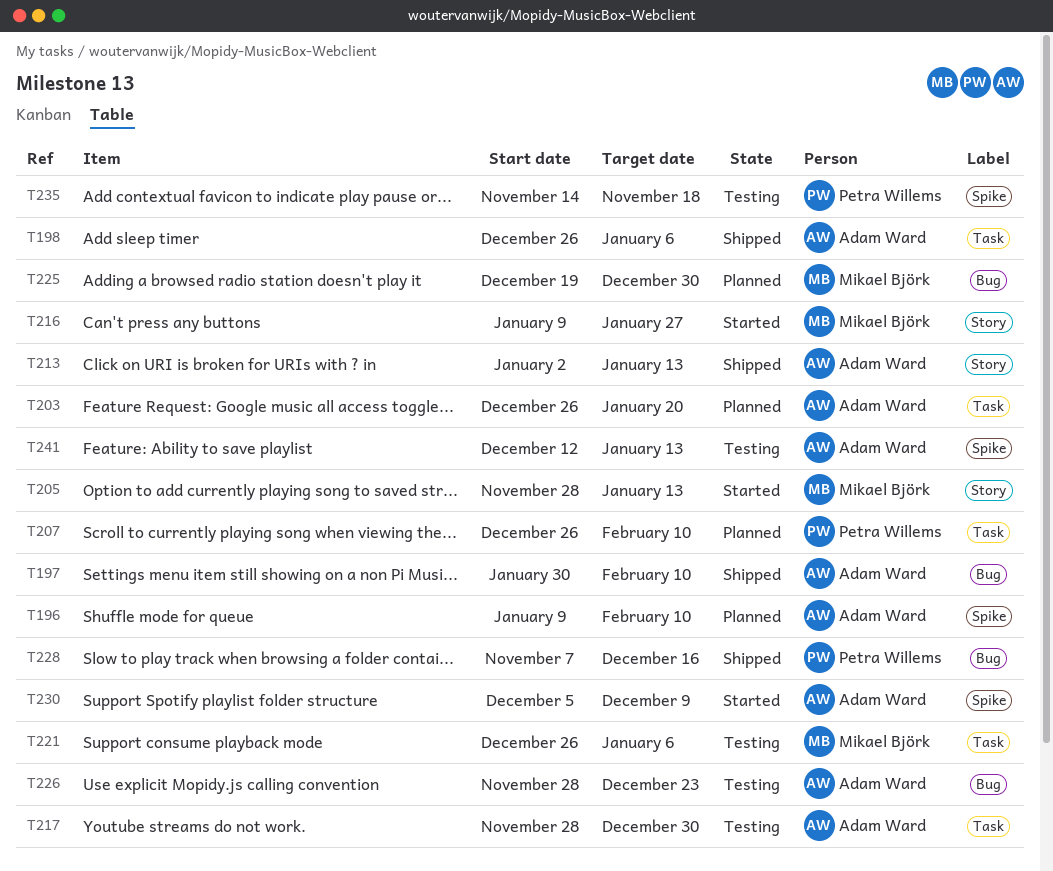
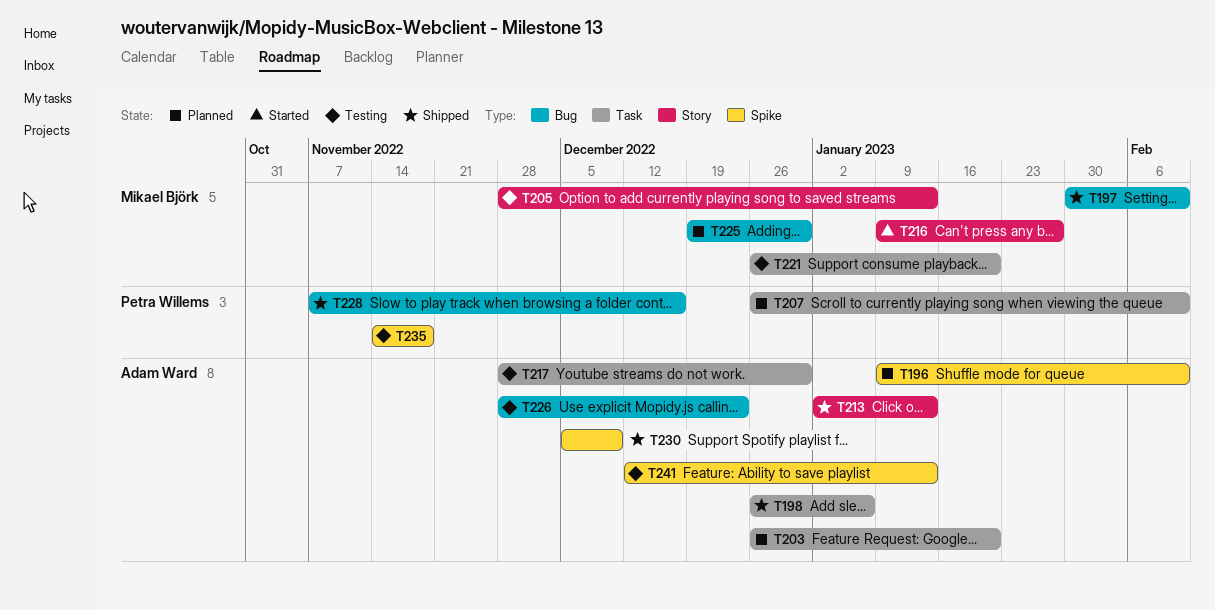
T197, owner: Adam Ward -> Mikael Björk
T205, status: Started -> Testing
T221, due: Jan 6 -> Jan 20
T230, status: Started -> Shipped

